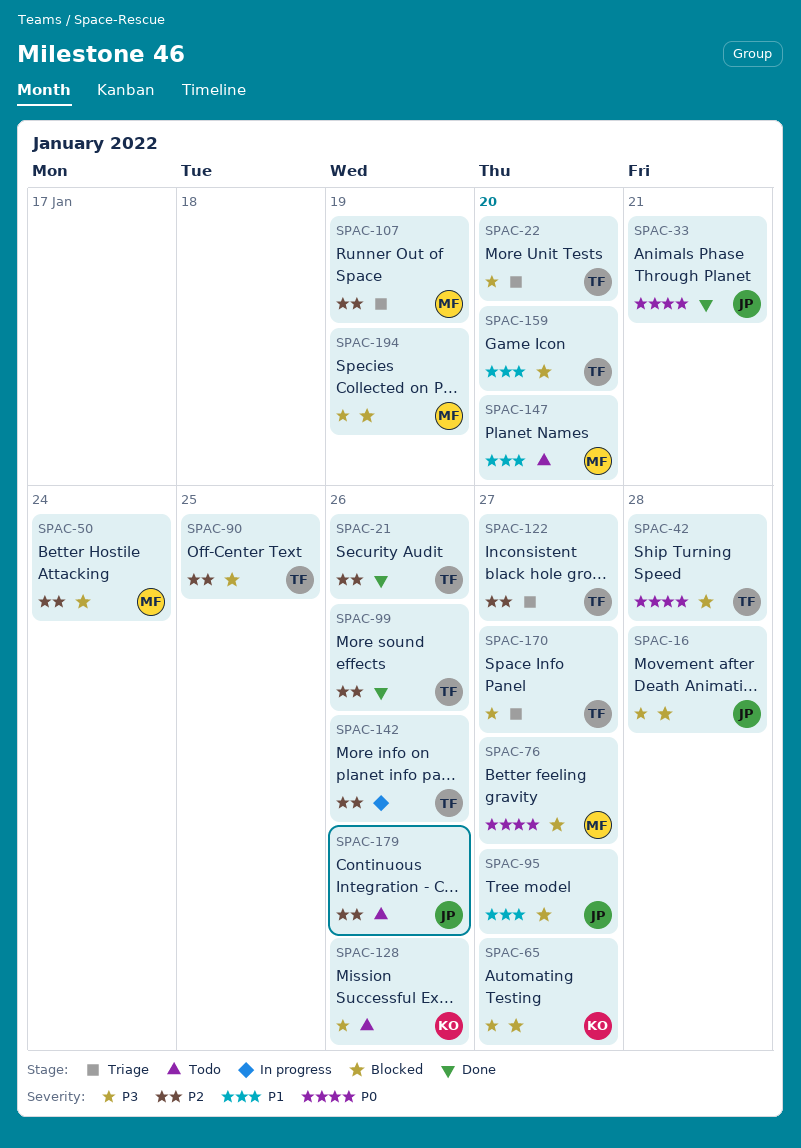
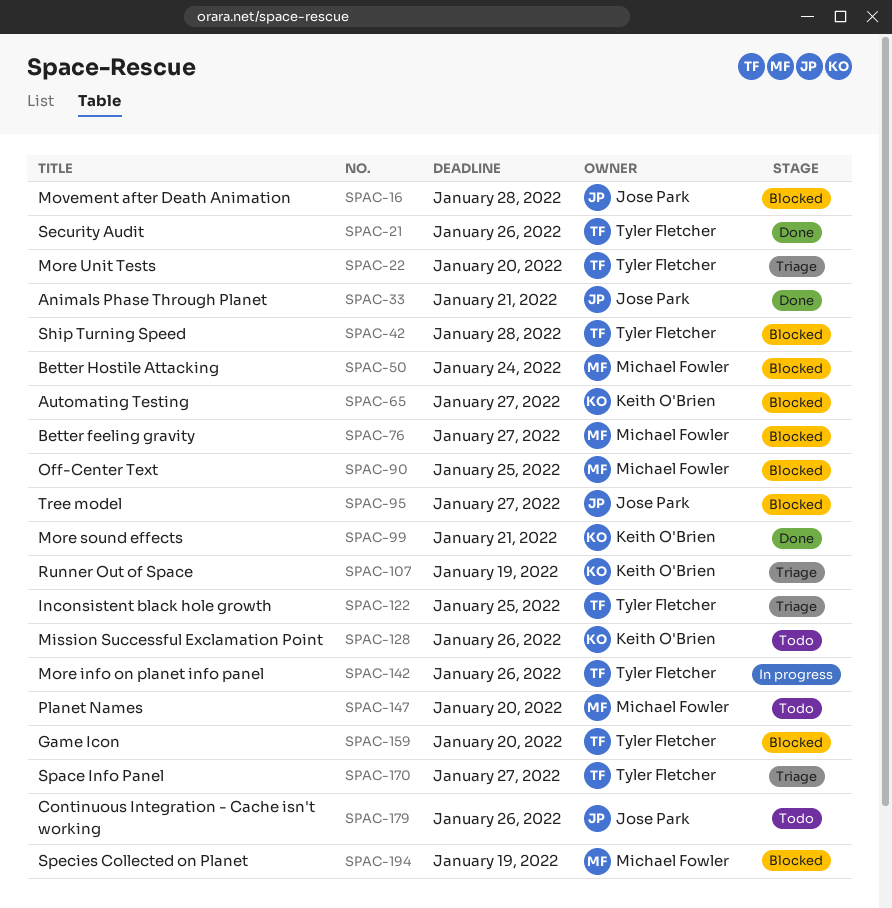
SPAC-90, owner: Tyler Fletcher -> Michael Fowler
SPAC-99, owner: Tyler Fletcher -> Keith O'Brien
SPAC-99, due: Jan 26 -> Jan 21
SPAC-107, owner: Michael Fowler -> Keith O'Brien
SPAC-122, due: Jan 27 -> Jan 25

